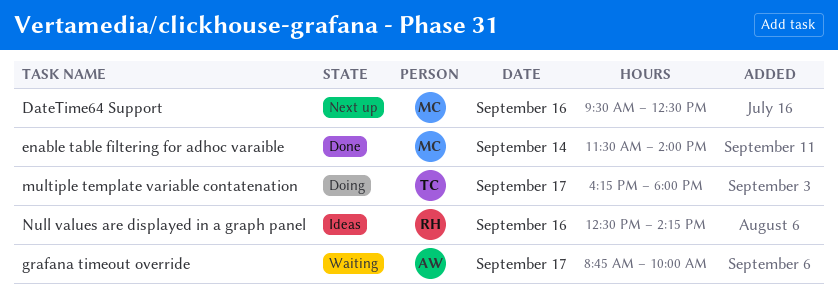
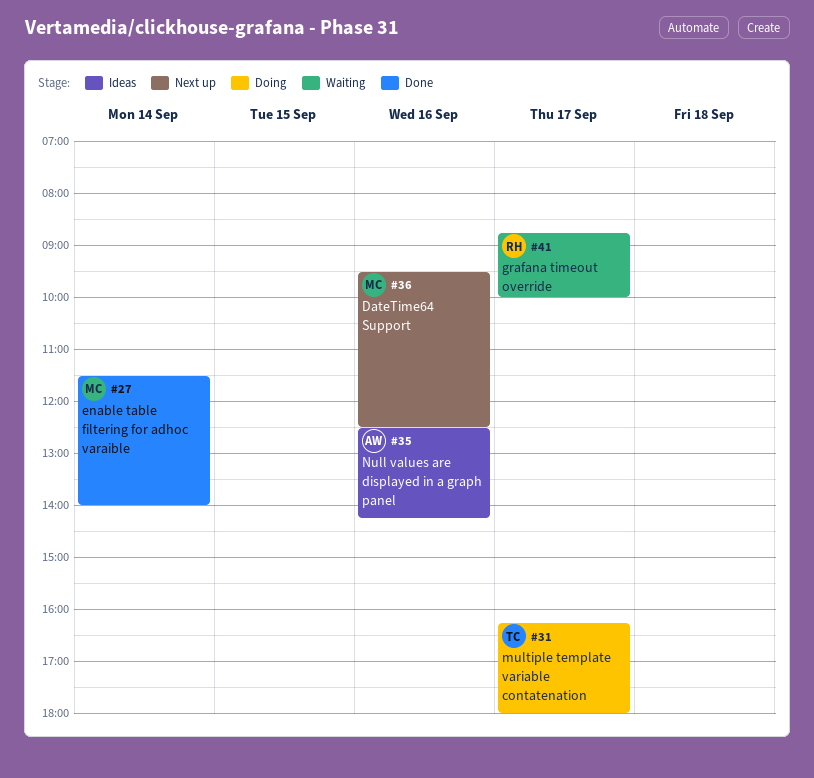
grafana timeout override, owner: AW -> RH
Null values are displayed in a graph panel, owner: RH -> AW

